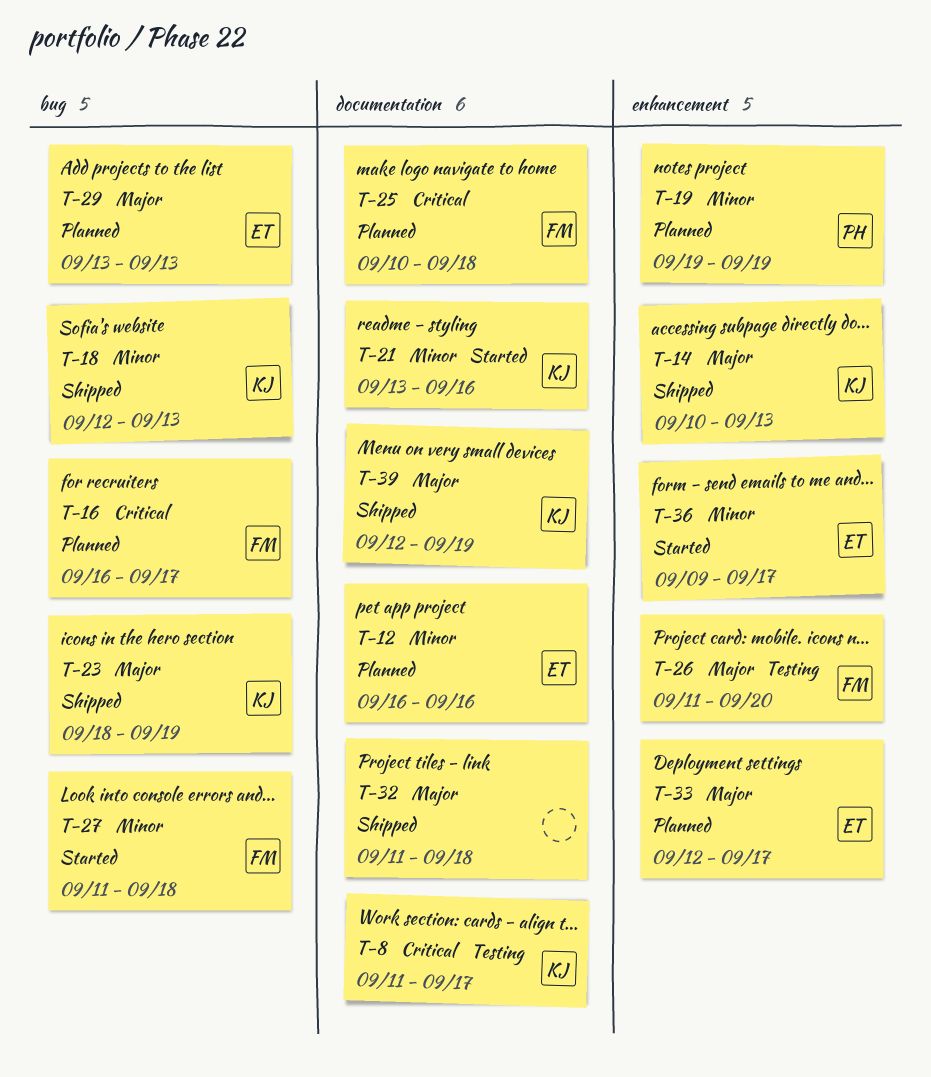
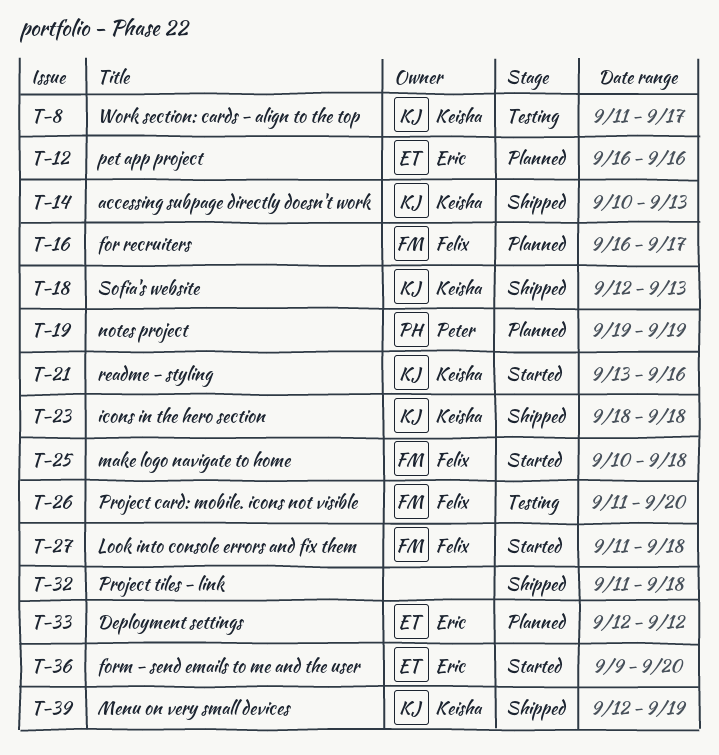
T-23, due: Sep 19 -> Sep 18
T-25, status: Planned -> Started
T-29: present -> none
T-33, due: Sep 17 -> Sep 12
T-36, due: Sep 17 -> Sep 20

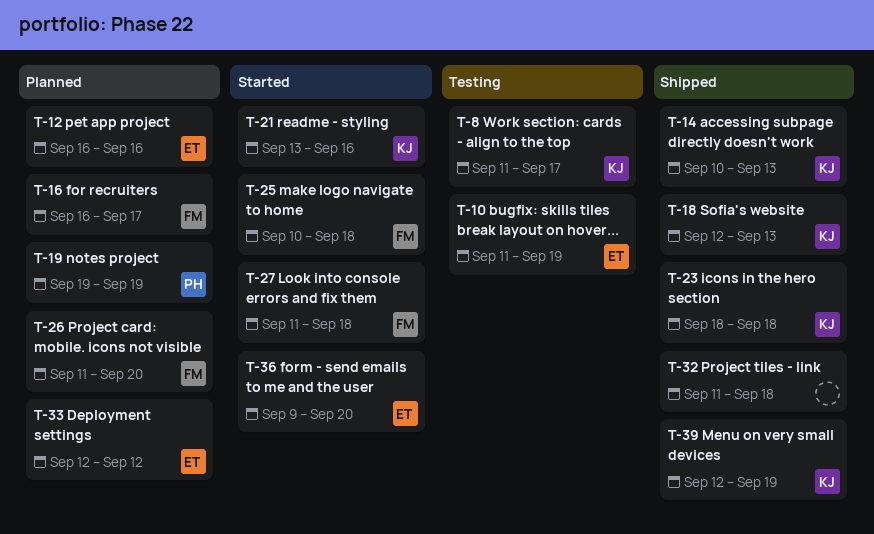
T-10: none -> present
T-26, status: Testing -> Planned

